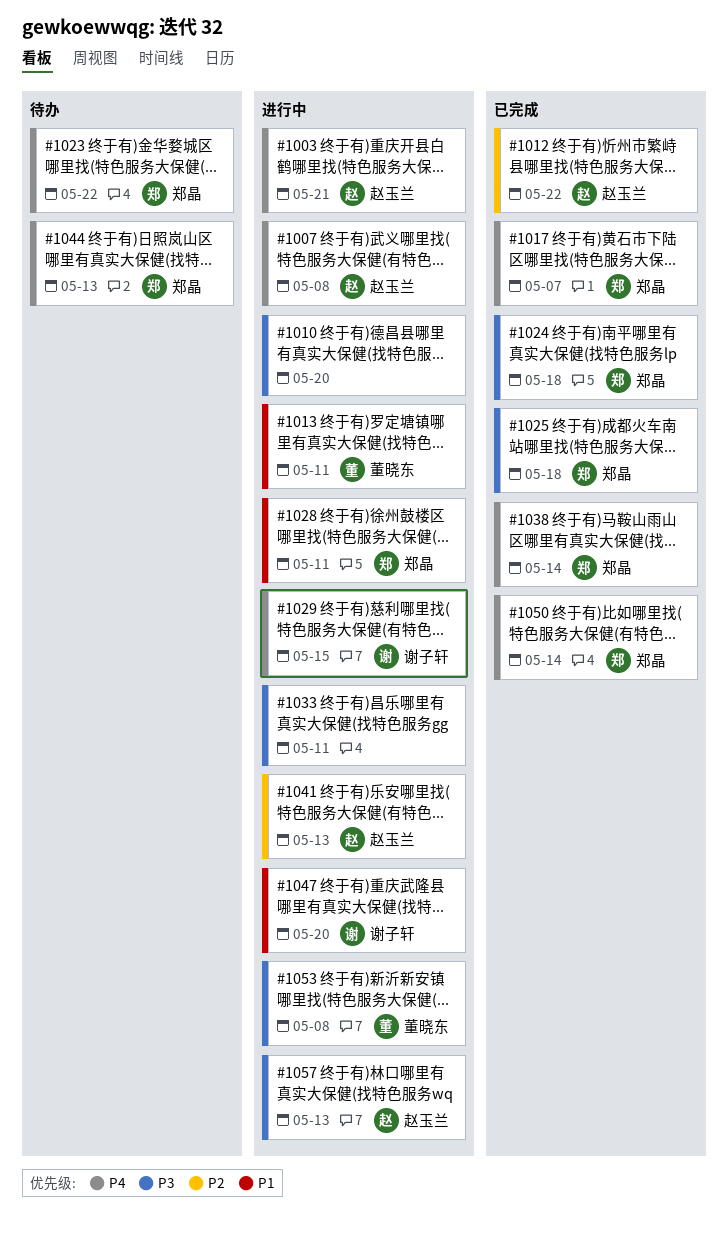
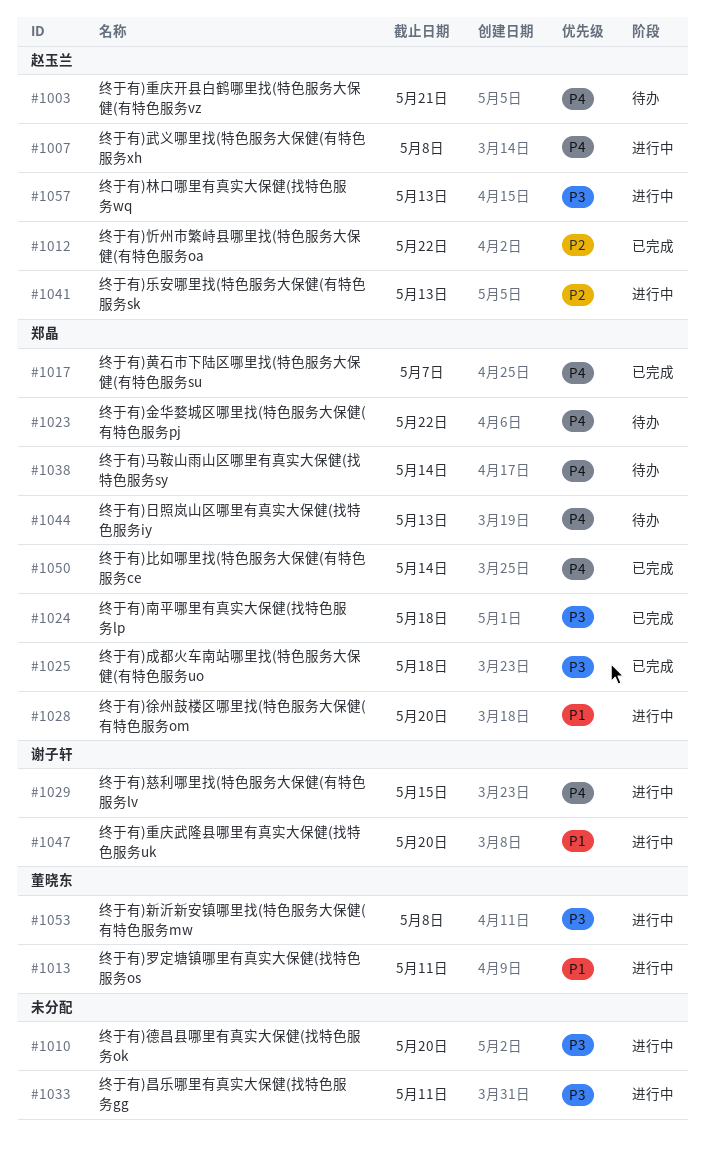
#1003, status: 进行中 -> 待办
#1028, due: May 11 -> May 20
#1038, status: 已完成 -> 待办

